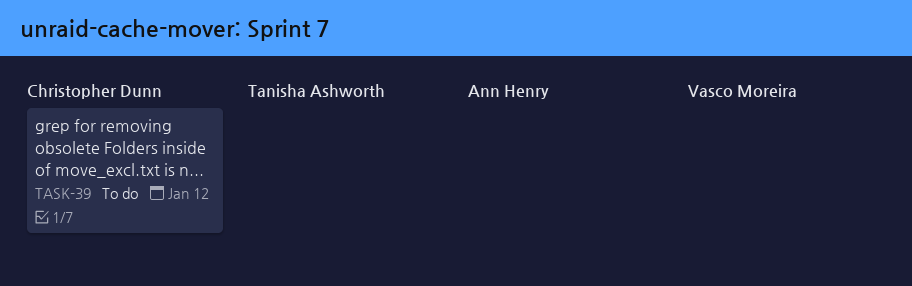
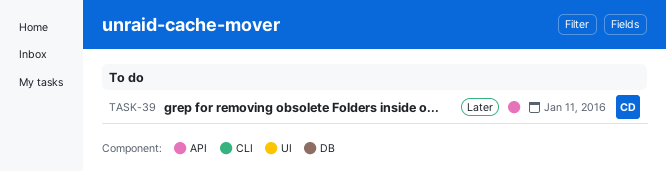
TASK-39, due: Jan 12 -> Jan 11

